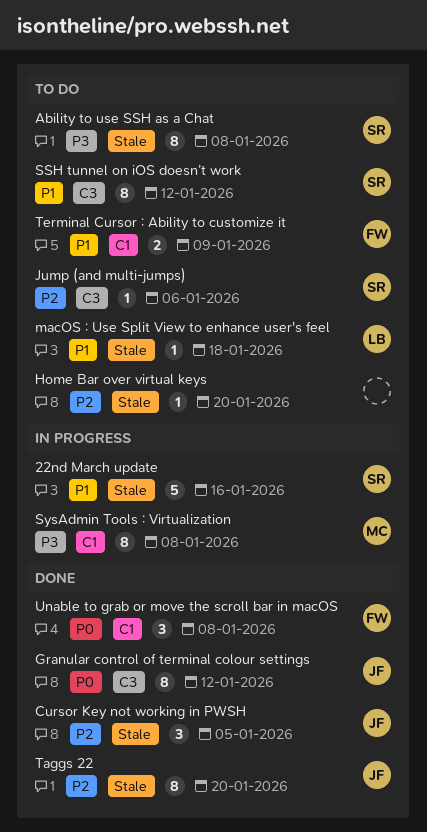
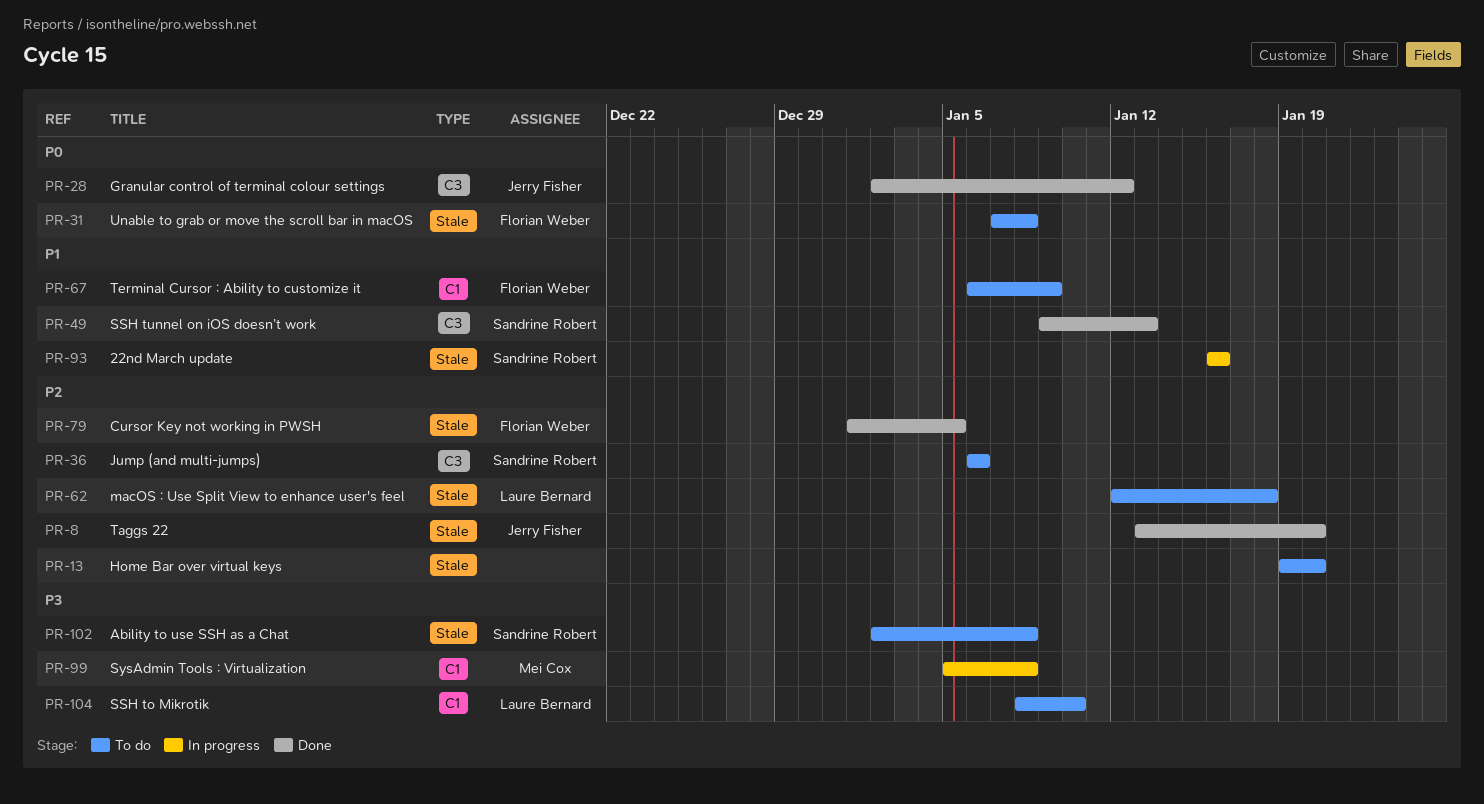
Cursor Key not working in PWSH, owner: Jerry Fisher -> Florian Weber
macOS : Use Split View to enhance user's feel, priority: P1 -> P2
SSH to Mikrotik: none -> present
SSH tunnel on iOS doesn’t work, status: To do -> Done
SSH tunnel on iOS doesn’t work, due: Jan 12 -> Jan 13
Unable to grab or move the scroll bar in macOS, status: Done -> To do
Unable to grab or move the scroll bar in macOS, label: C1 -> Stale

